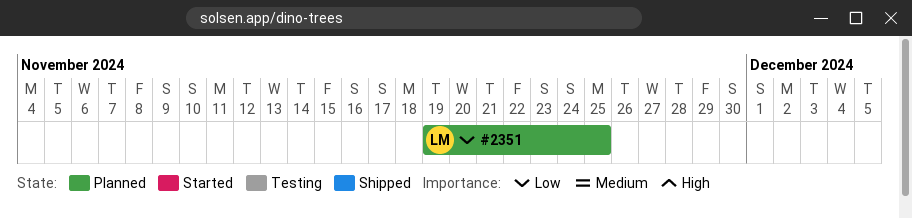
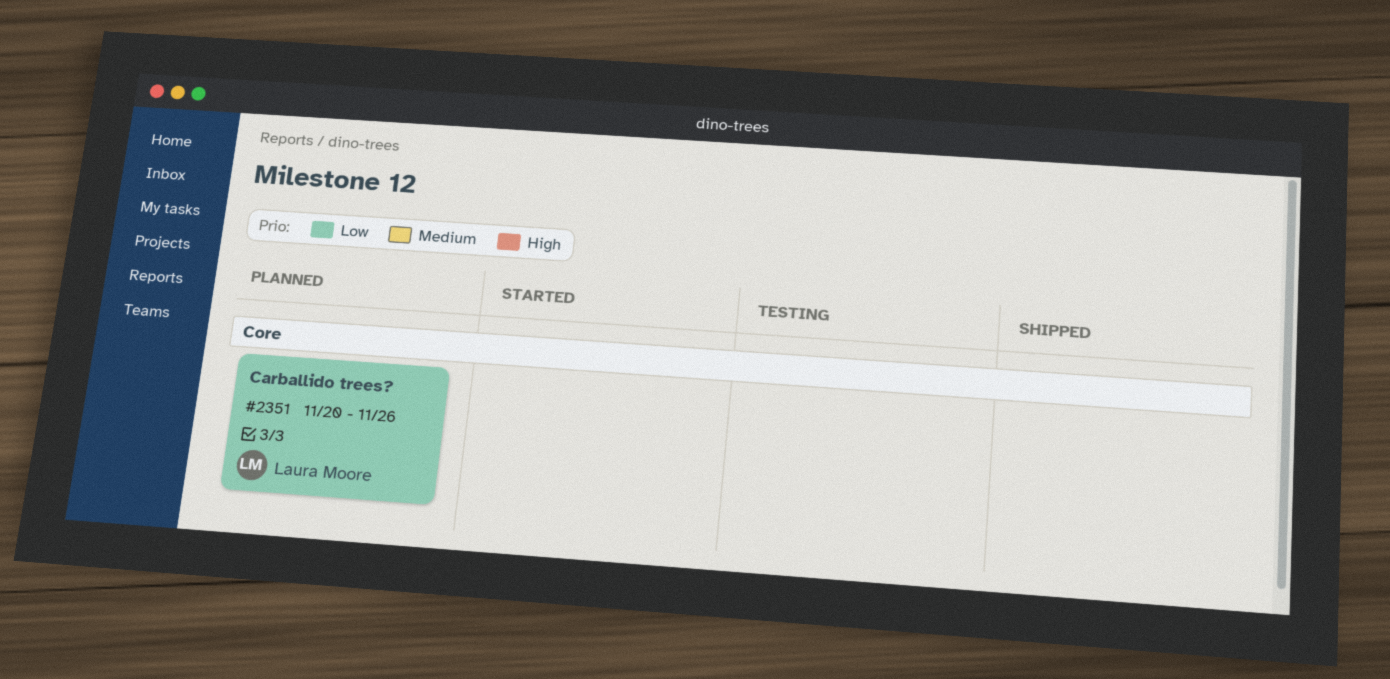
#2351, start: Nov 19 -> Nov 20
#2351, due: Nov 25 -> Nov 26

